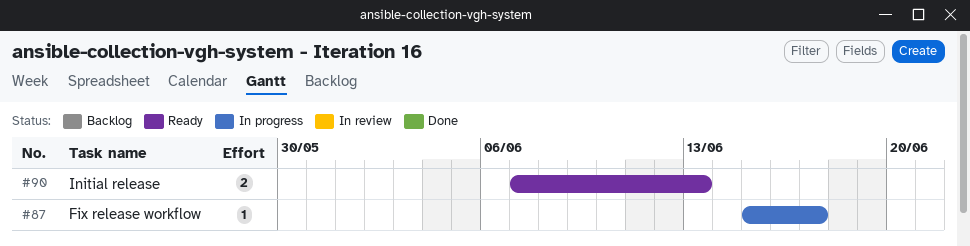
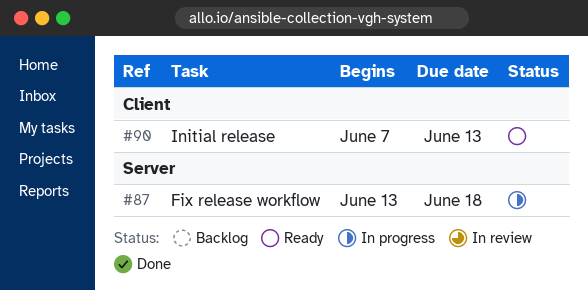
#87, start: Jun 15 -> Jun 13
#87, due: Jun 17 -> Jun 18

